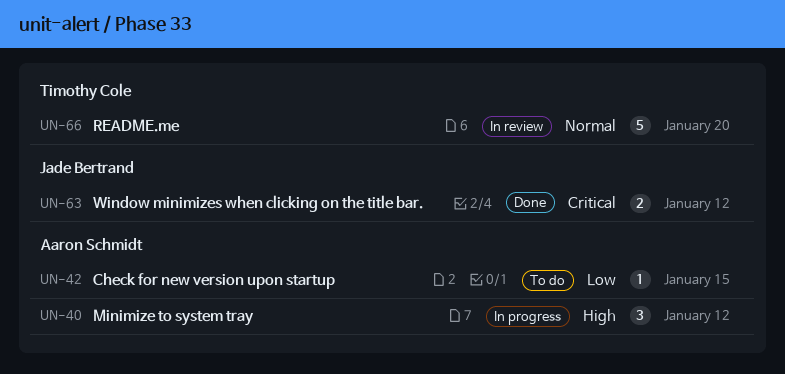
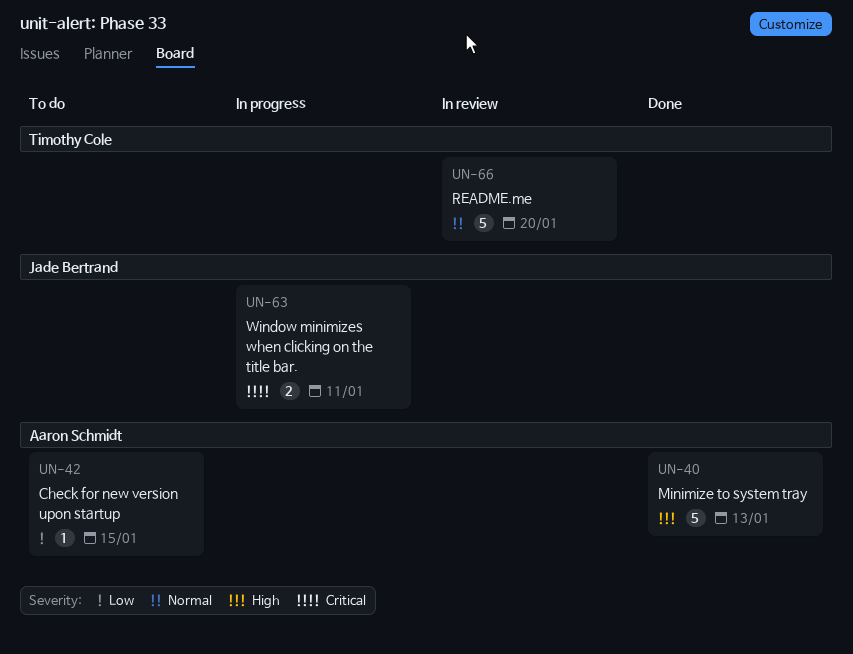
UN-40, status: In progress -> Done
UN-40, estimate: 3 -> 5
UN-40, due: Jan 12 -> Jan 13
UN-63, status: Done -> In progress
UN-63, due: Jan 12 -> Jan 11

